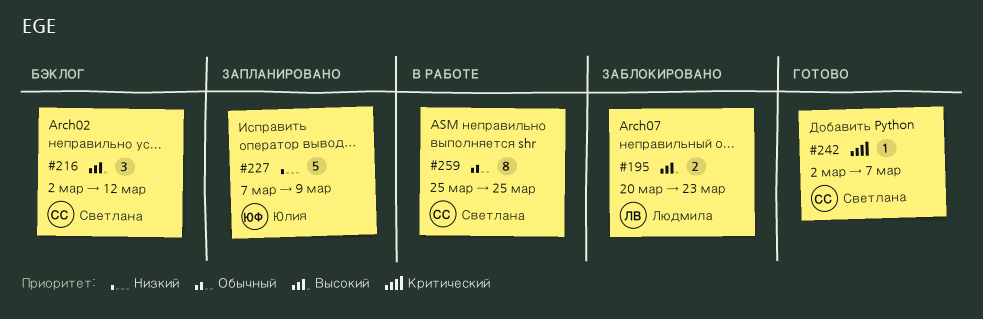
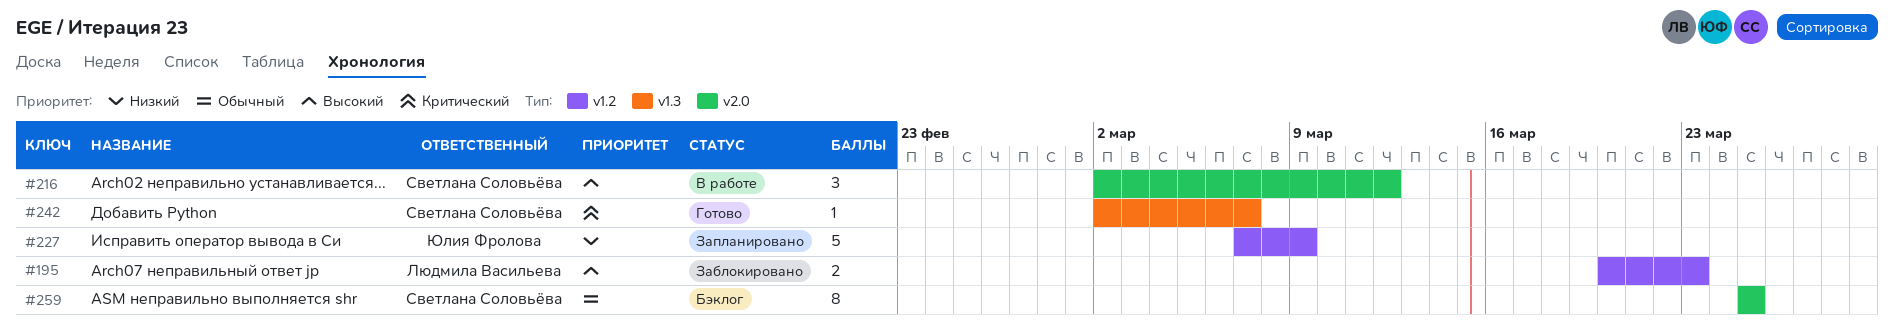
#216, status: Бэклог -> В работе
#259, status: В работе -> Бэклог

